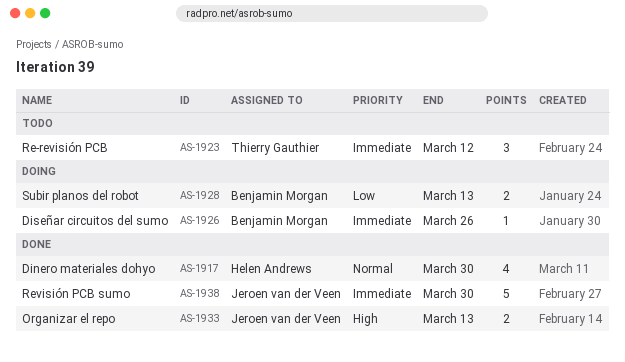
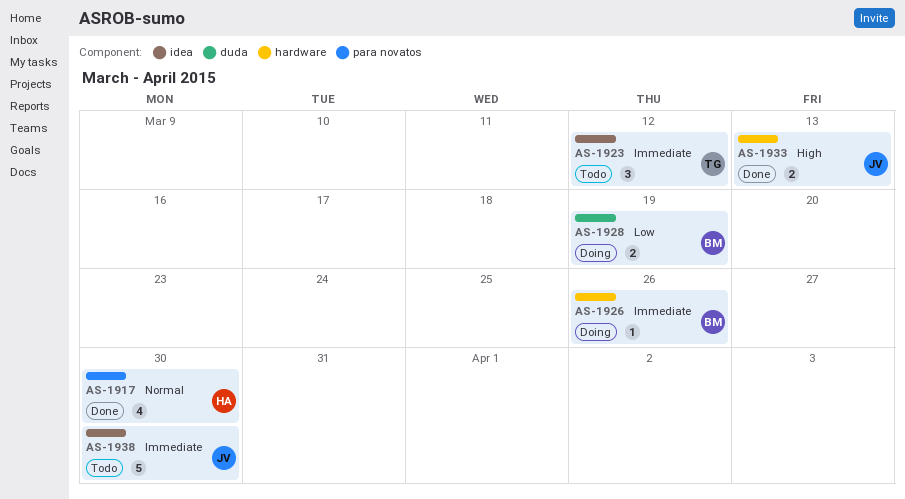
AS-1928, due: Mar 13 -> Mar 19
AS-1938, status: Done -> Todo

